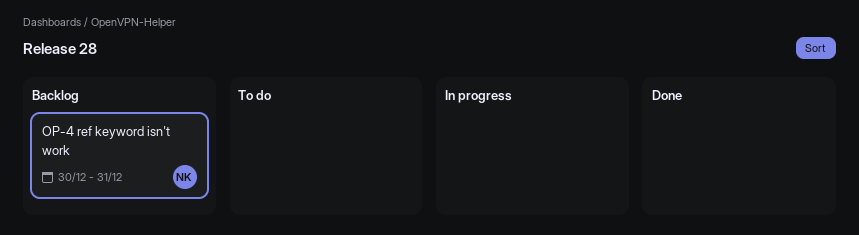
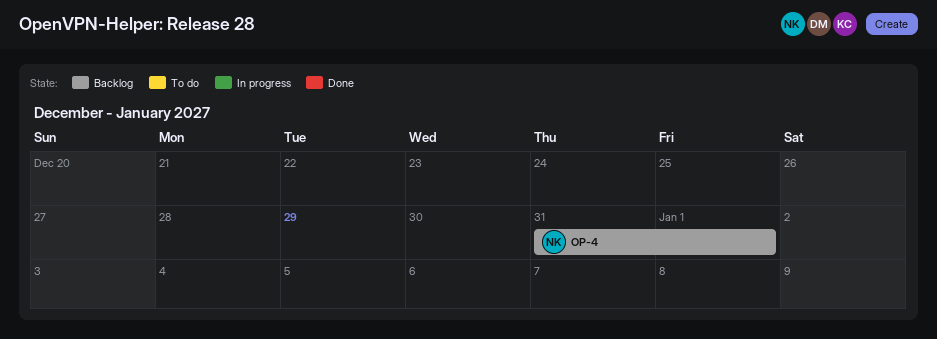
OP-4, start: Dec 30 -> Dec 31
OP-4, due: Dec 31 -> Jan 1

